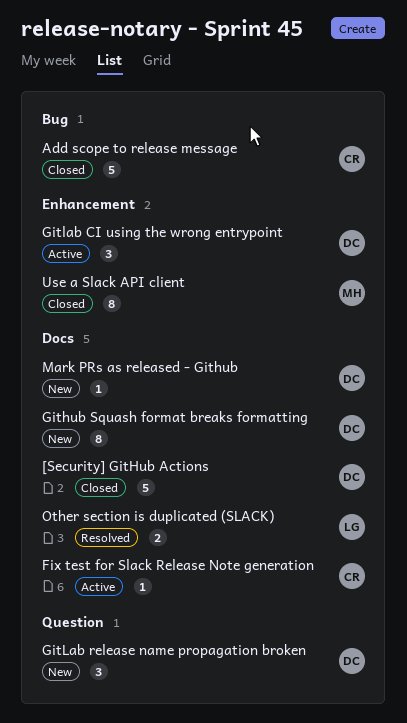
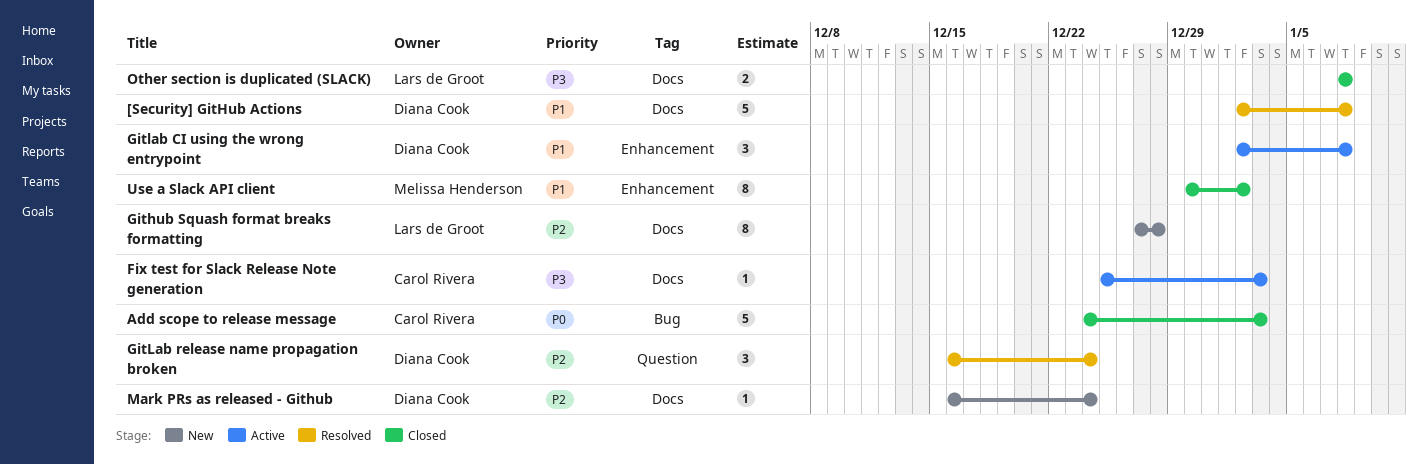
[Security] GitHub Actions, status: Closed -> Resolved
Github Squash format breaks formatting, owner: Diana Cook -> Lars de Groot
GitLab release name propagation broken, status: New -> Resolved
Other section is duplicated (SLACK), status: Resolved -> Closed

